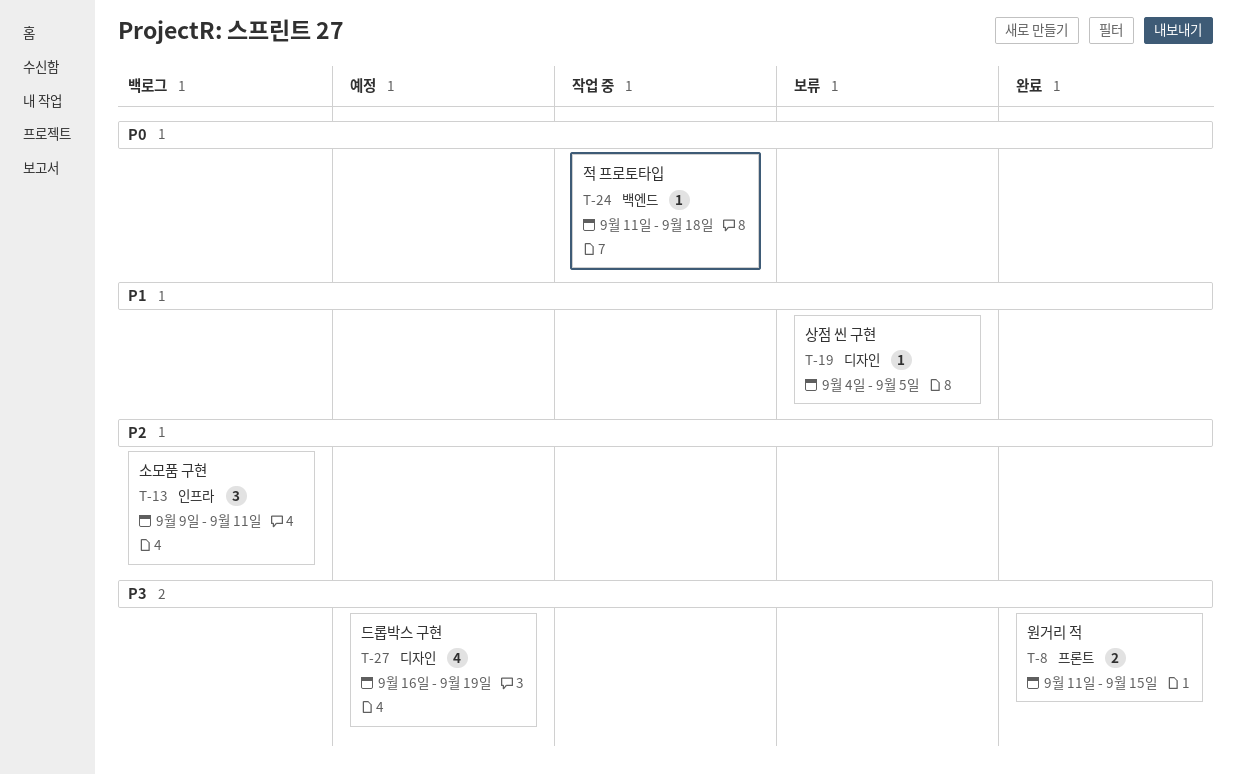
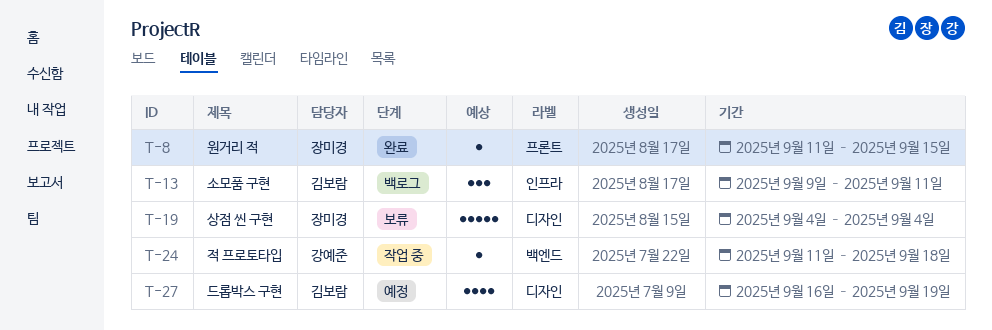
T-8, estimate: 2 -> 1
T-19, estimate: 1 -> 5
T-19, due: Sep 5 -> Sep 4

